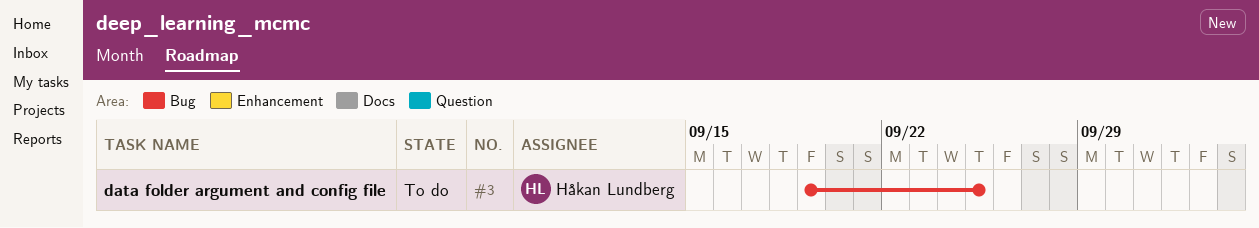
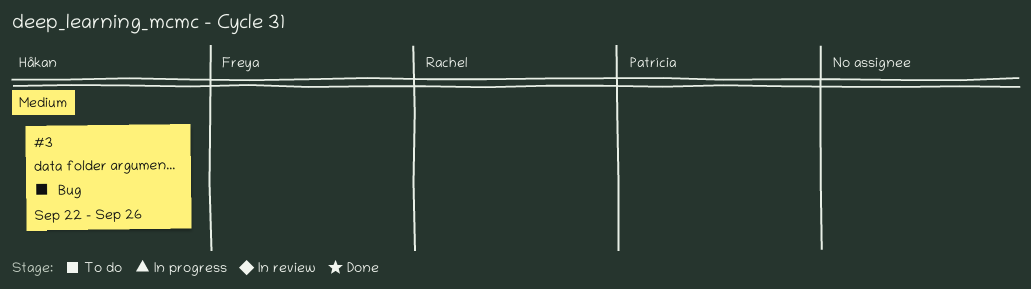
#3, start: Sep 19 -> Sep 22
#3, due: Sep 25 -> Sep 26

